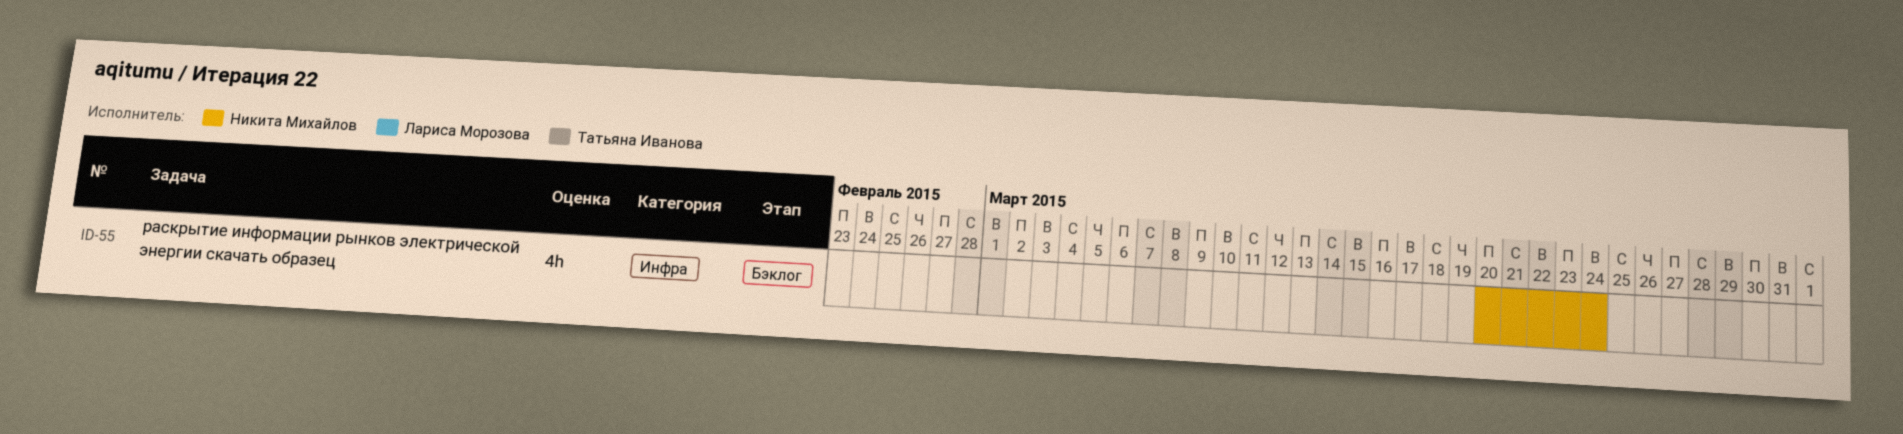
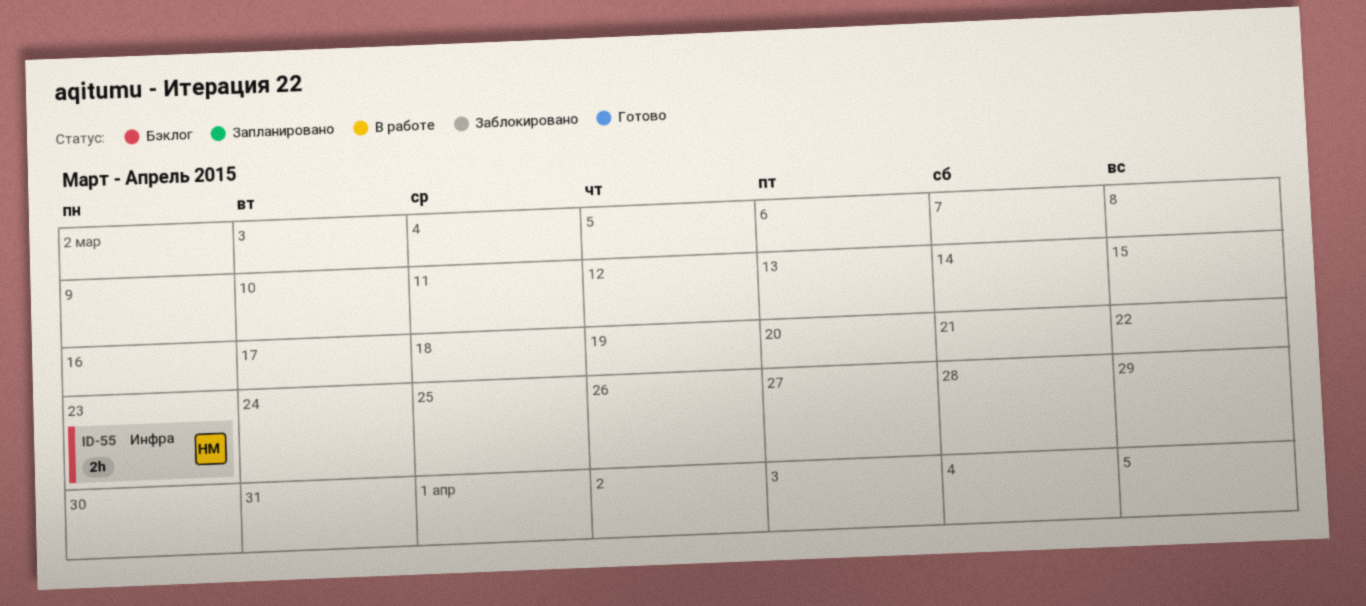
ID-55, estimate: 4h -> 2h
ID-55, due: Mar 24 -> Mar 23

